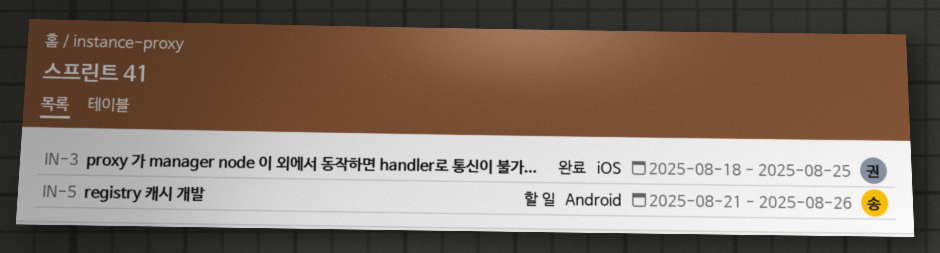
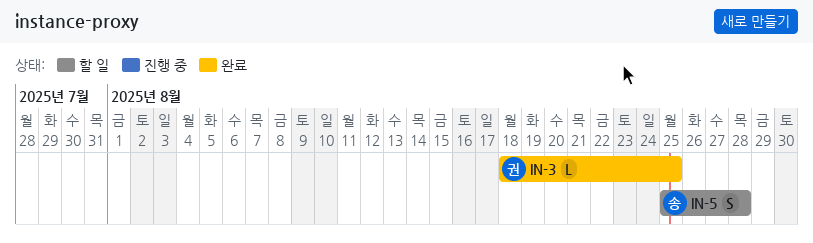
IN-5, start: Aug 21 -> Aug 25
IN-5, due: Aug 26 -> Aug 28

